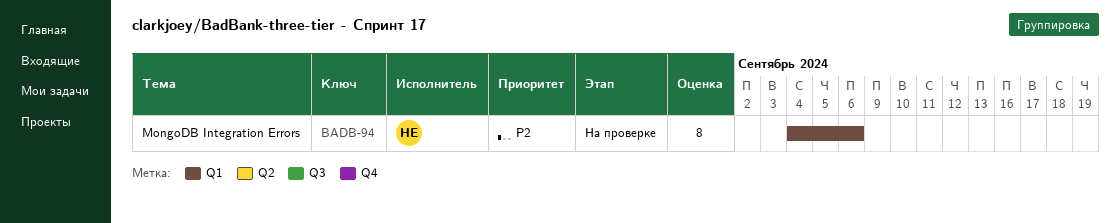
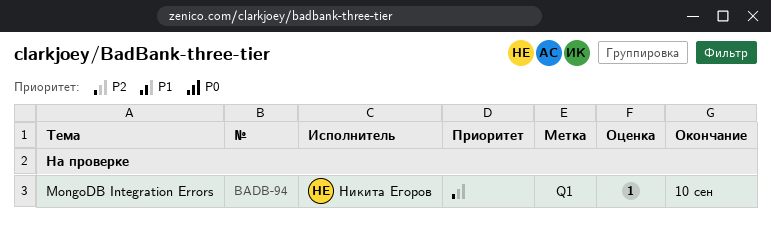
BADB-94, estimate: 8 -> 1
BADB-94, due: Sep 6 -> Sep 10

